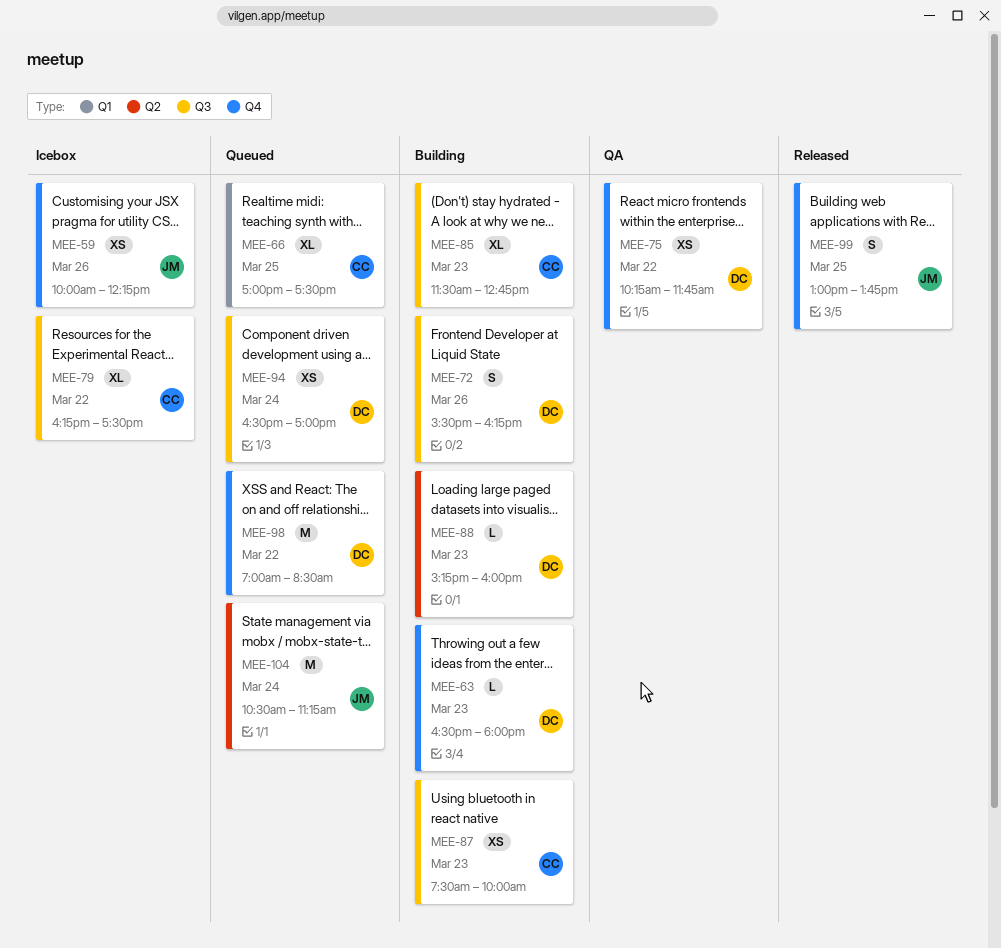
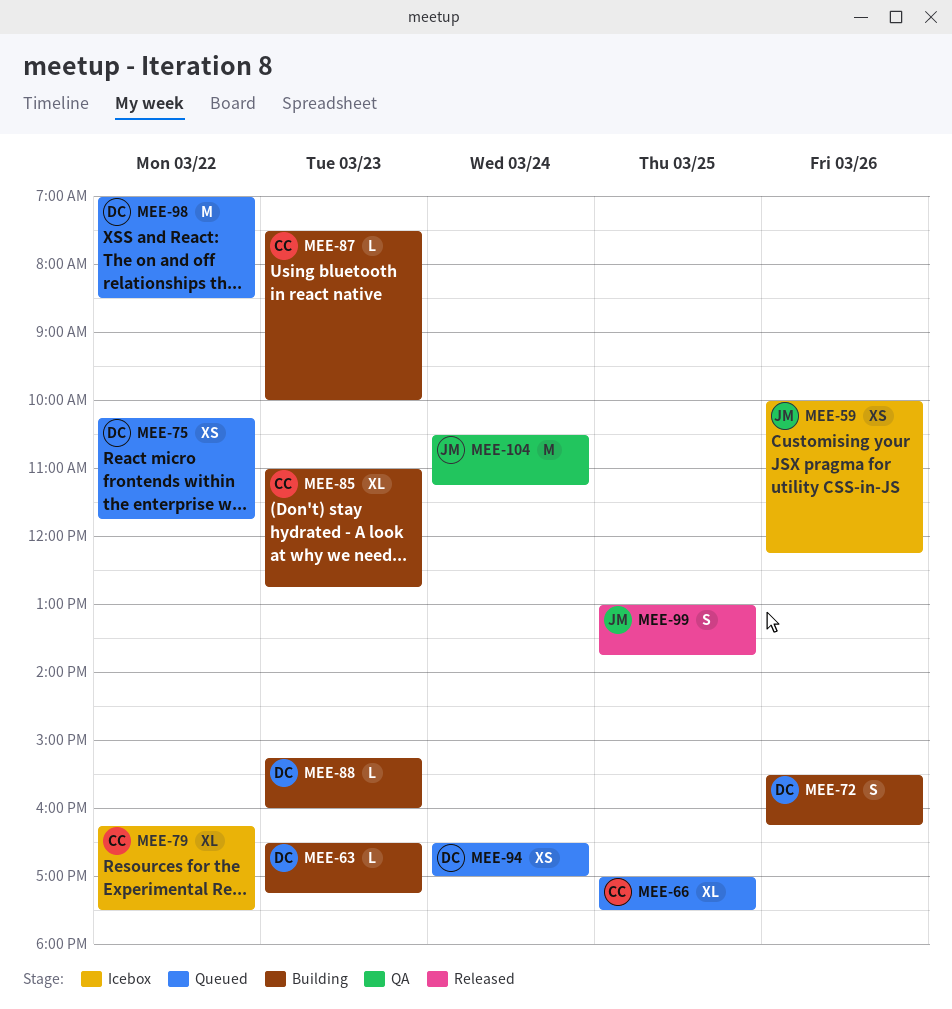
MEE-63, ends: 18:00 -> 17:15
MEE-75, status: QA -> Queued
MEE-85, begins: 11:30 -> 11:00
MEE-87, estimate: XS -> L
MEE-104, status: Queued -> QA

